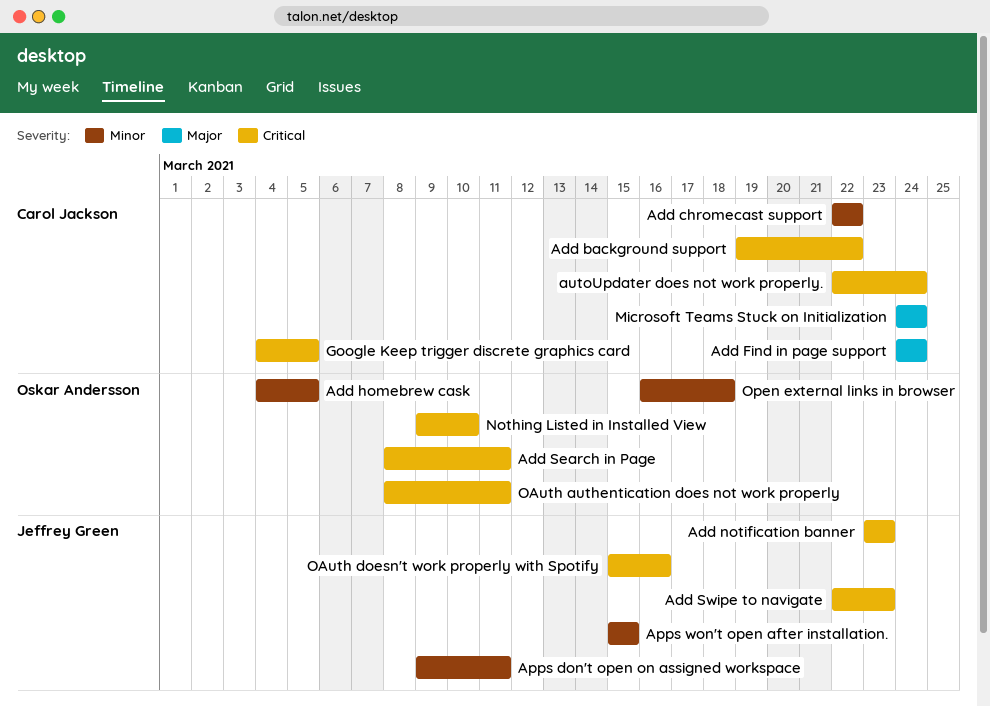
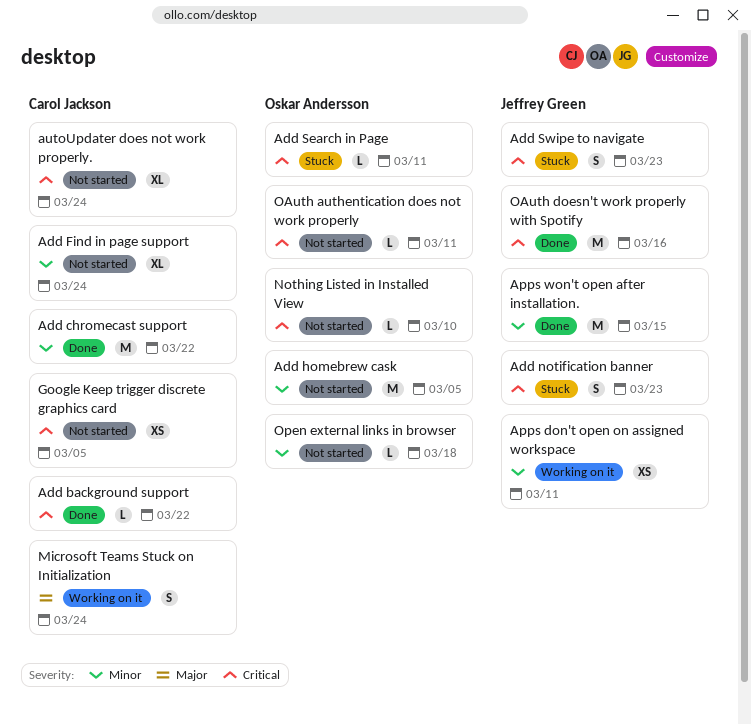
Add Find in page support, priority: Major -> Minor

